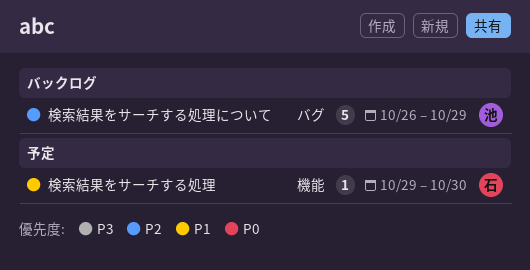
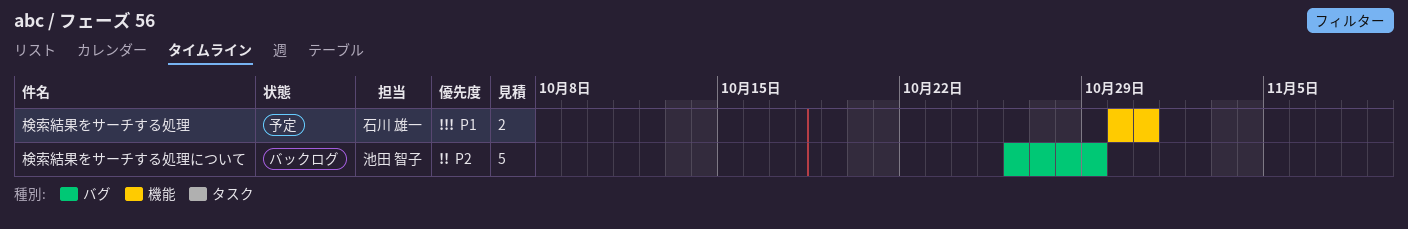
検索結果をサーチする処理, estimate: 1 -> 2
検索結果をサーチする処理, start: Oct 29 -> Oct 30
検索結果をサーチする処理, due: Oct 30 -> Oct 31

